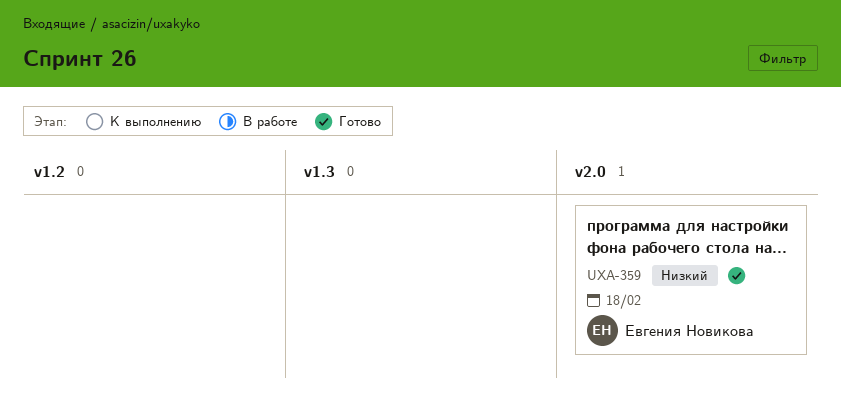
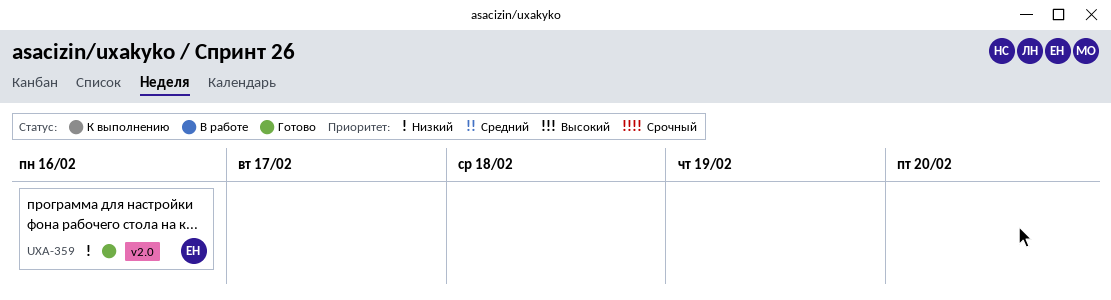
UXA-359, due: Feb 18 -> Feb 16

